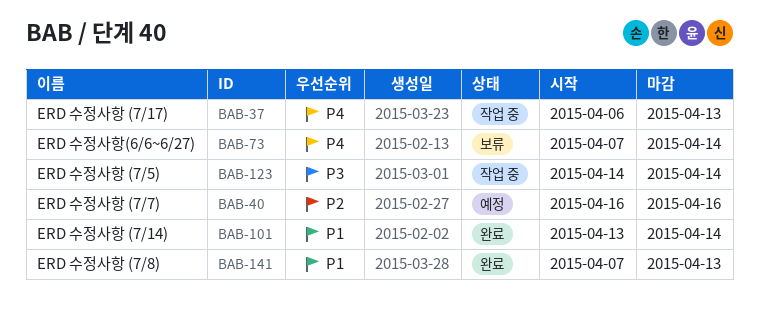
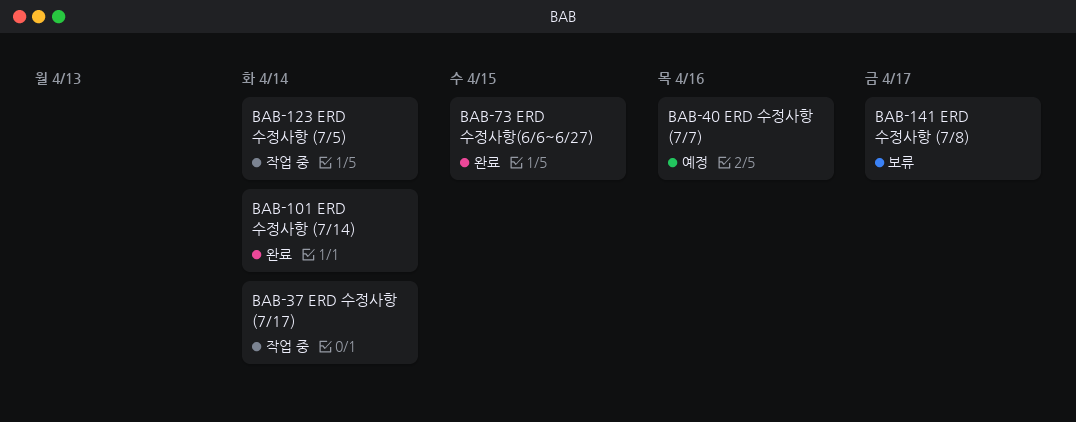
BAB-37, due: Apr 13 -> Apr 14
BAB-73, status: 보류 -> 완료
BAB-73, due: Apr 14 -> Apr 15
BAB-141, status: 완료 -> 보류
BAB-141, due: Apr 13 -> Apr 17

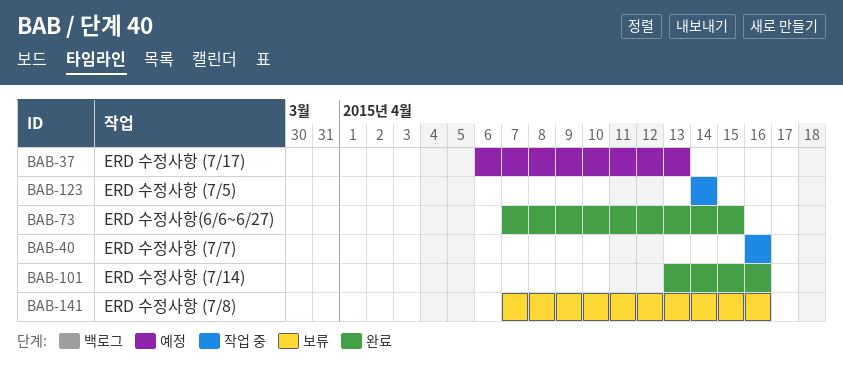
BAB-37, status: 작업 중 -> 예정
BAB-37, due: Apr 14 -> Apr 13
BAB-40, status: 예정 -> 작업 중
BAB-101, due: Apr 14 -> Apr 16
BAB-141, due: Apr 17 -> Apr 16

